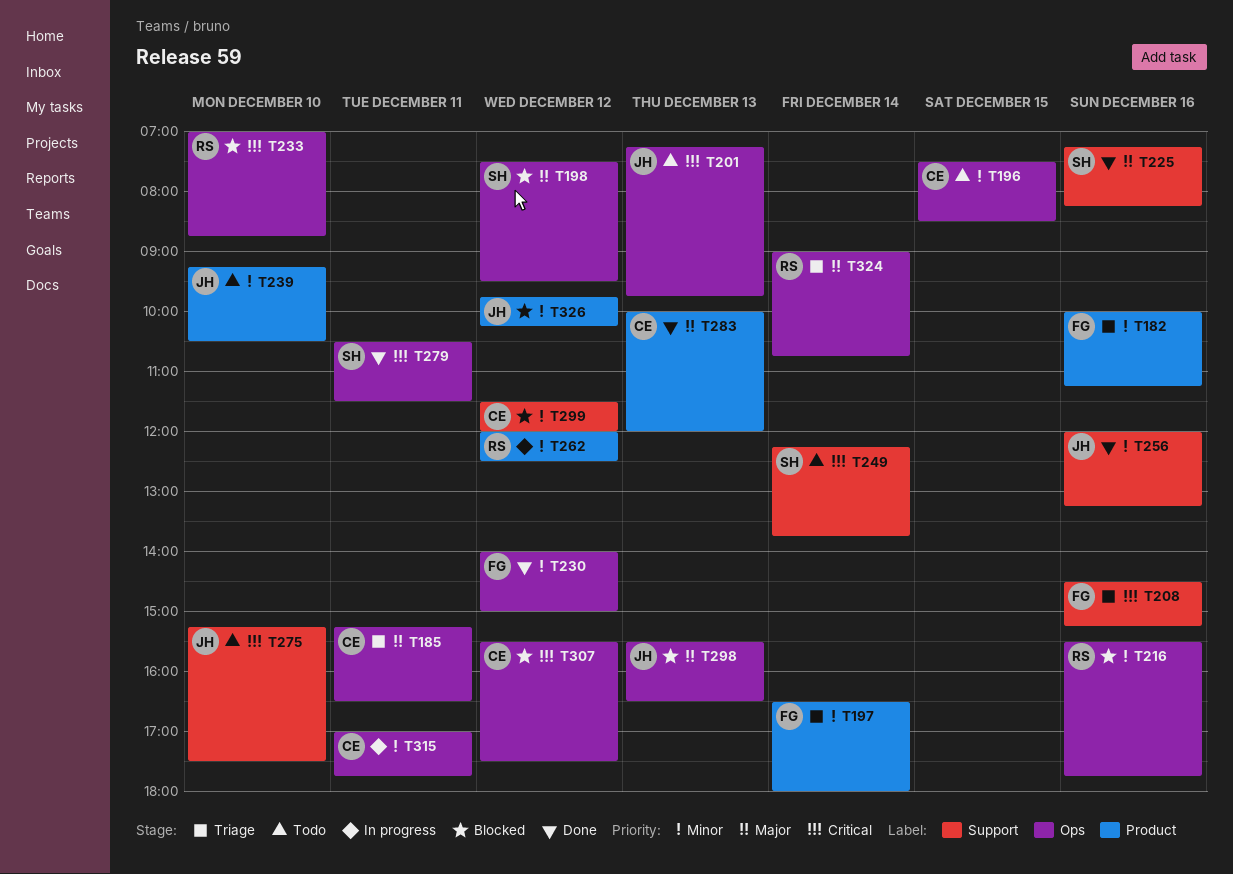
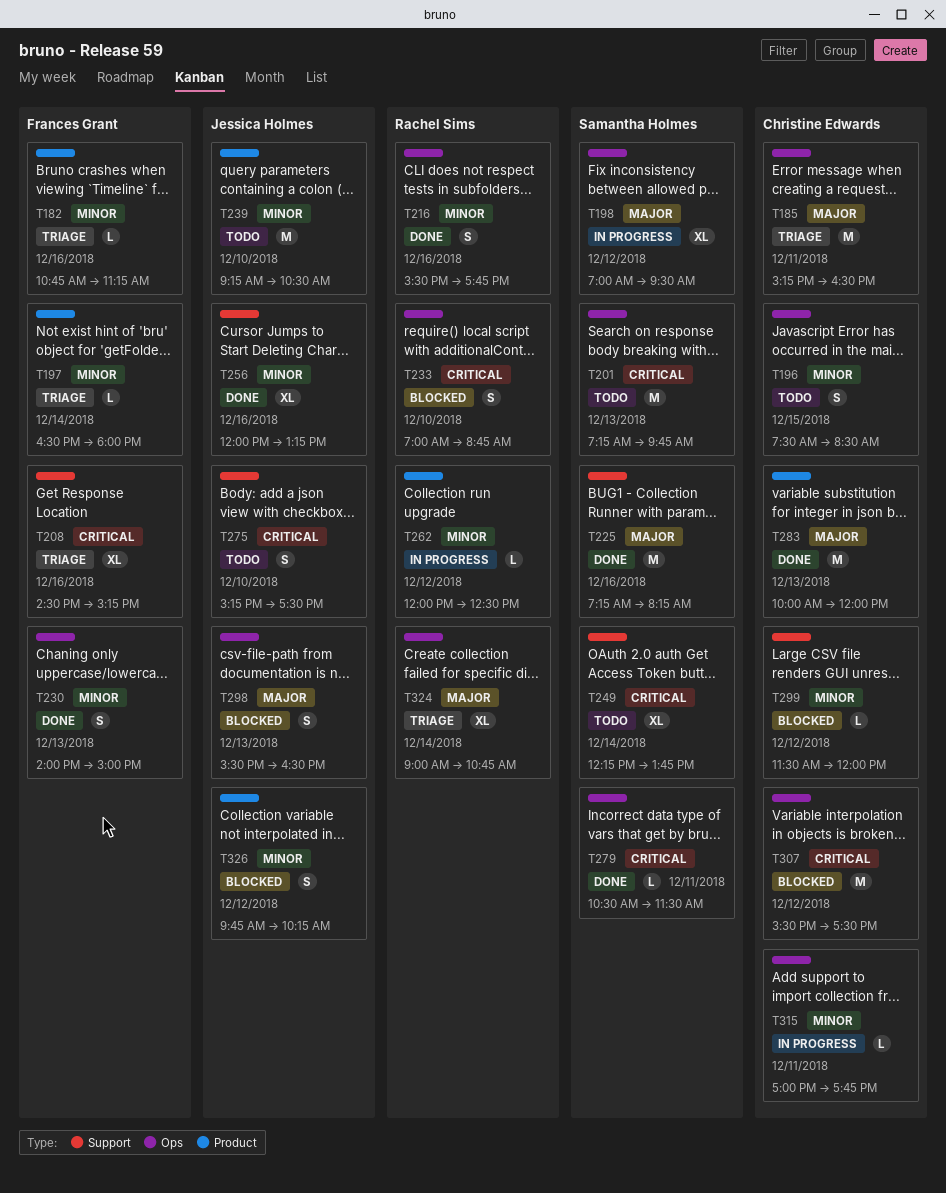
T182, begins: 10:00 -> 10:45
T198, status: Blocked -> In progress
T198, begins: 07:30 -> 07:00
T201, owner: Jessica Holmes -> Samantha Holmes
T216, status: Blocked -> Done
T230, day: Dec 12 -> Dec 13

